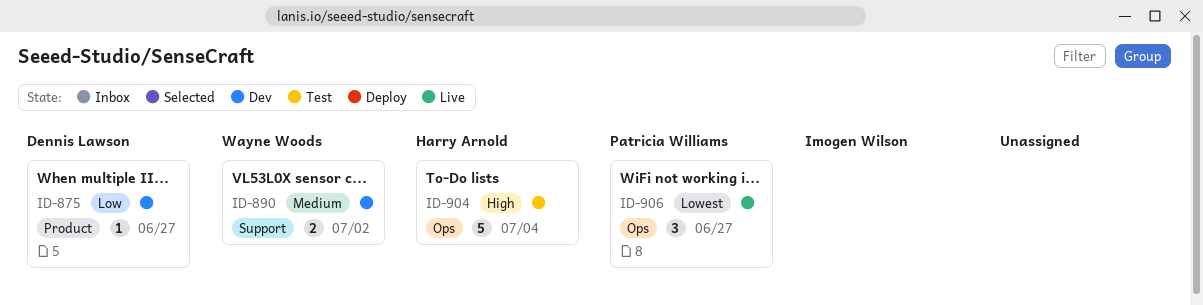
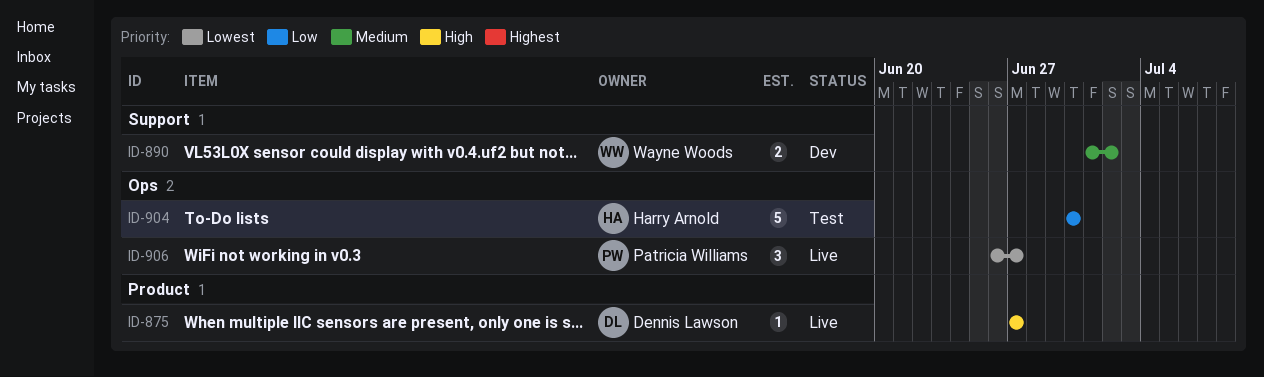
ID-875, status: Dev -> Live
ID-875, priority: Low -> High
ID-904, priority: High -> Low
ID-904, due: Jul 4 -> Jun 30

